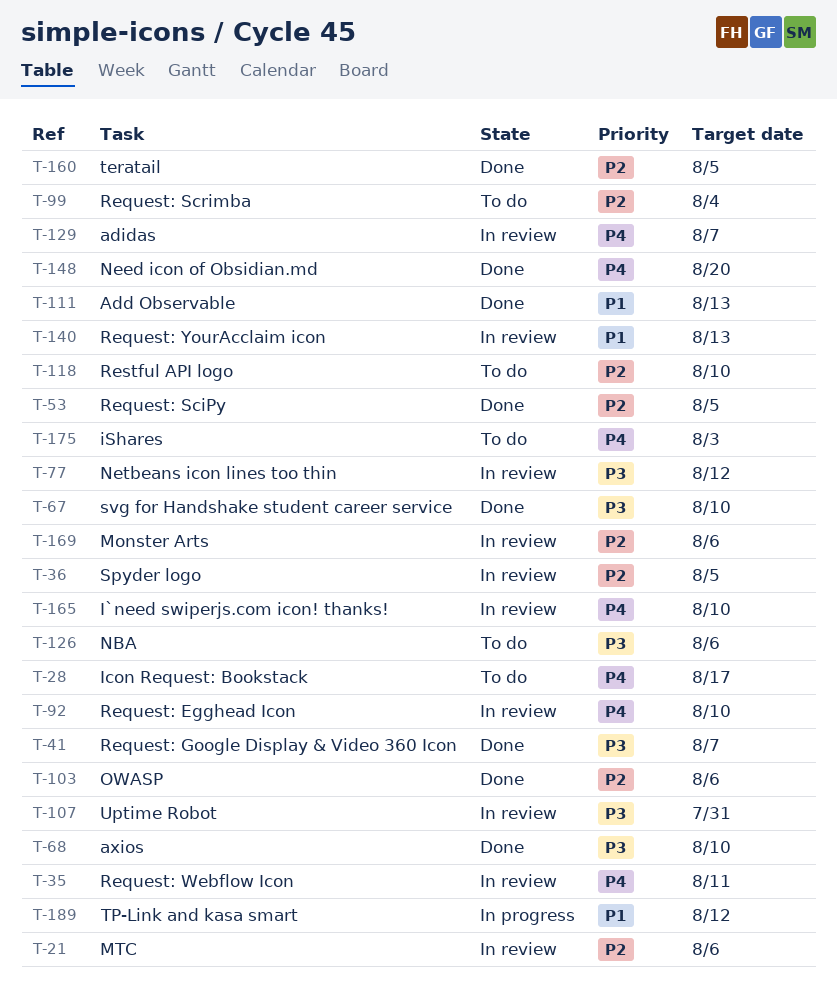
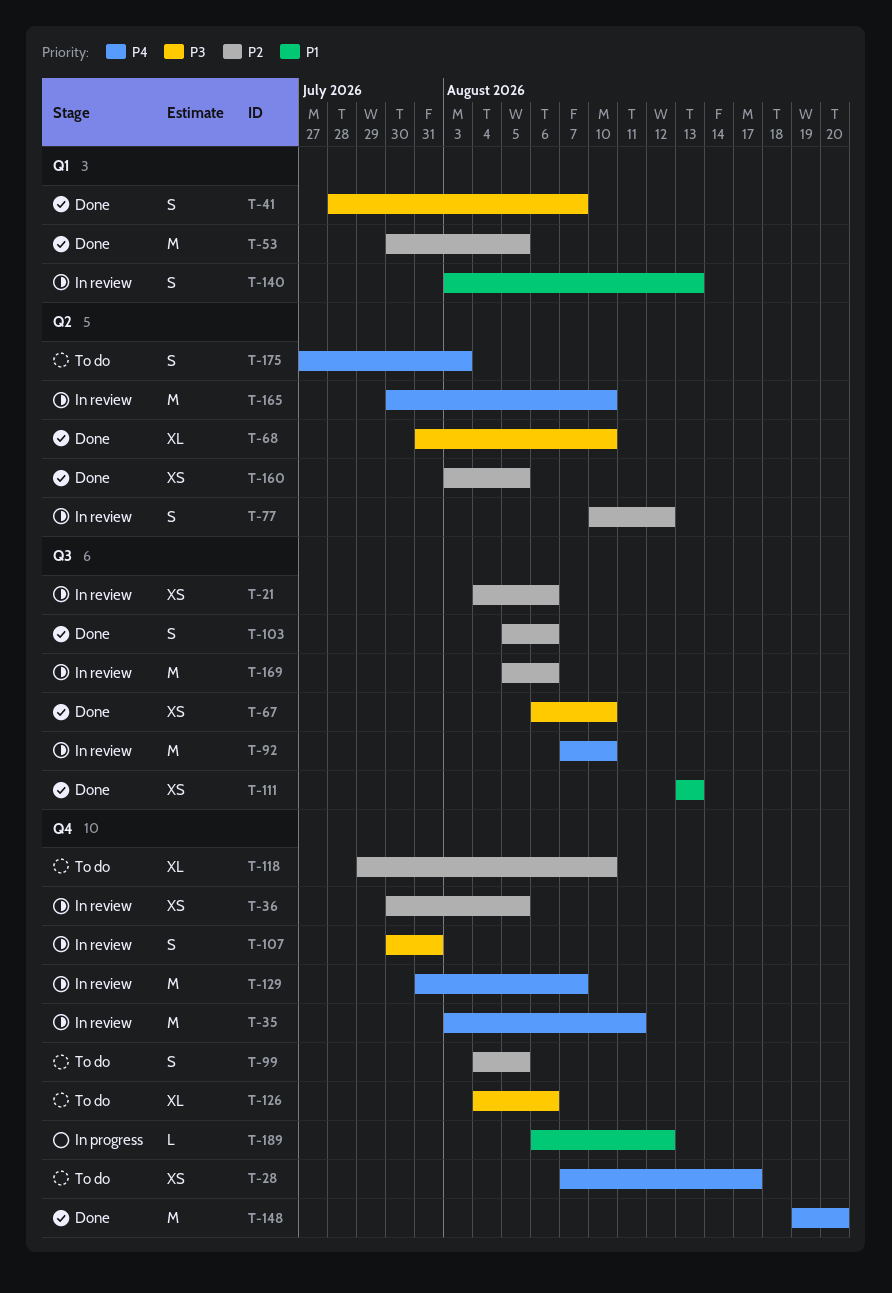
T-77, priority: P3 -> P2
T-99, due: Aug 4 -> Aug 5

